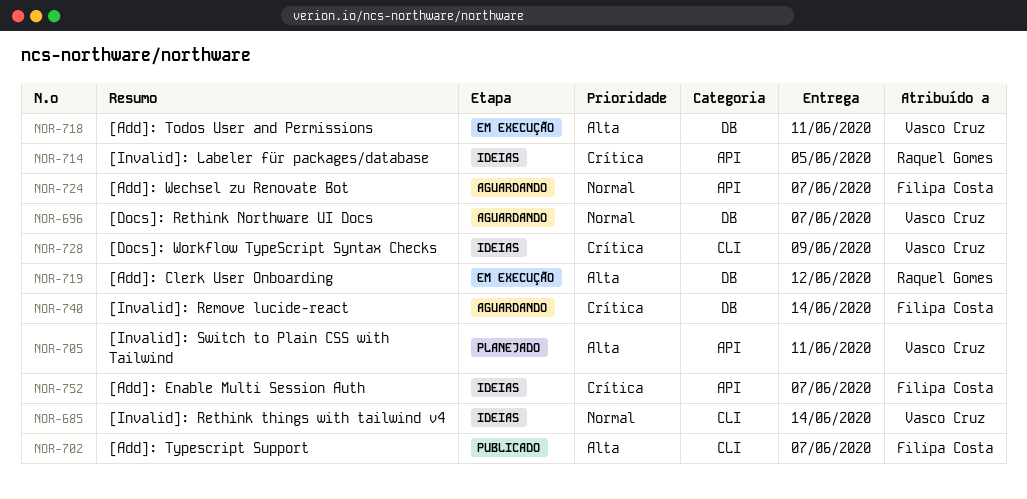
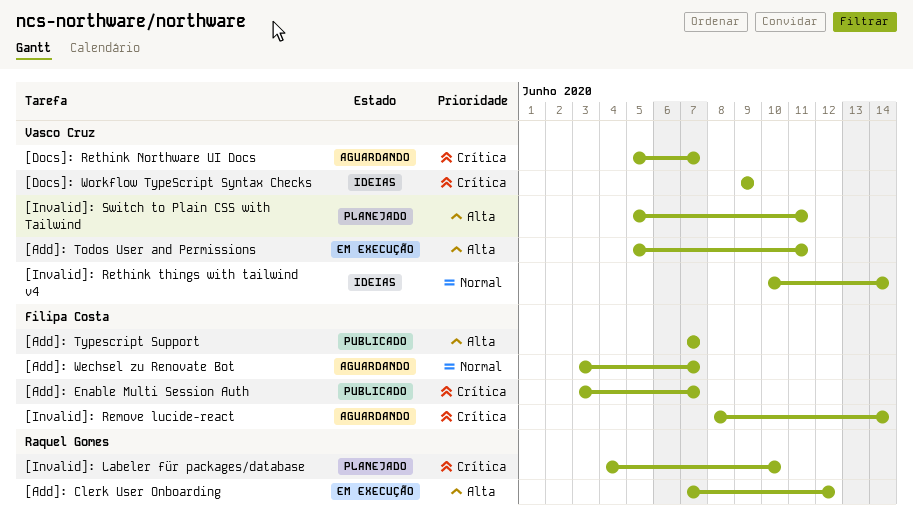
[Add]: Enable Multi Session Auth, status: Ideias -> Publicado
[Docs]: Rethink Northware UI Docs, priority: Normal -> Crítica
[Invalid]: Labeler für packages/database, status: Ideias -> Planejado
[Invalid]: Labeler für packages/database, due: Jun 5 -> Jun 10

